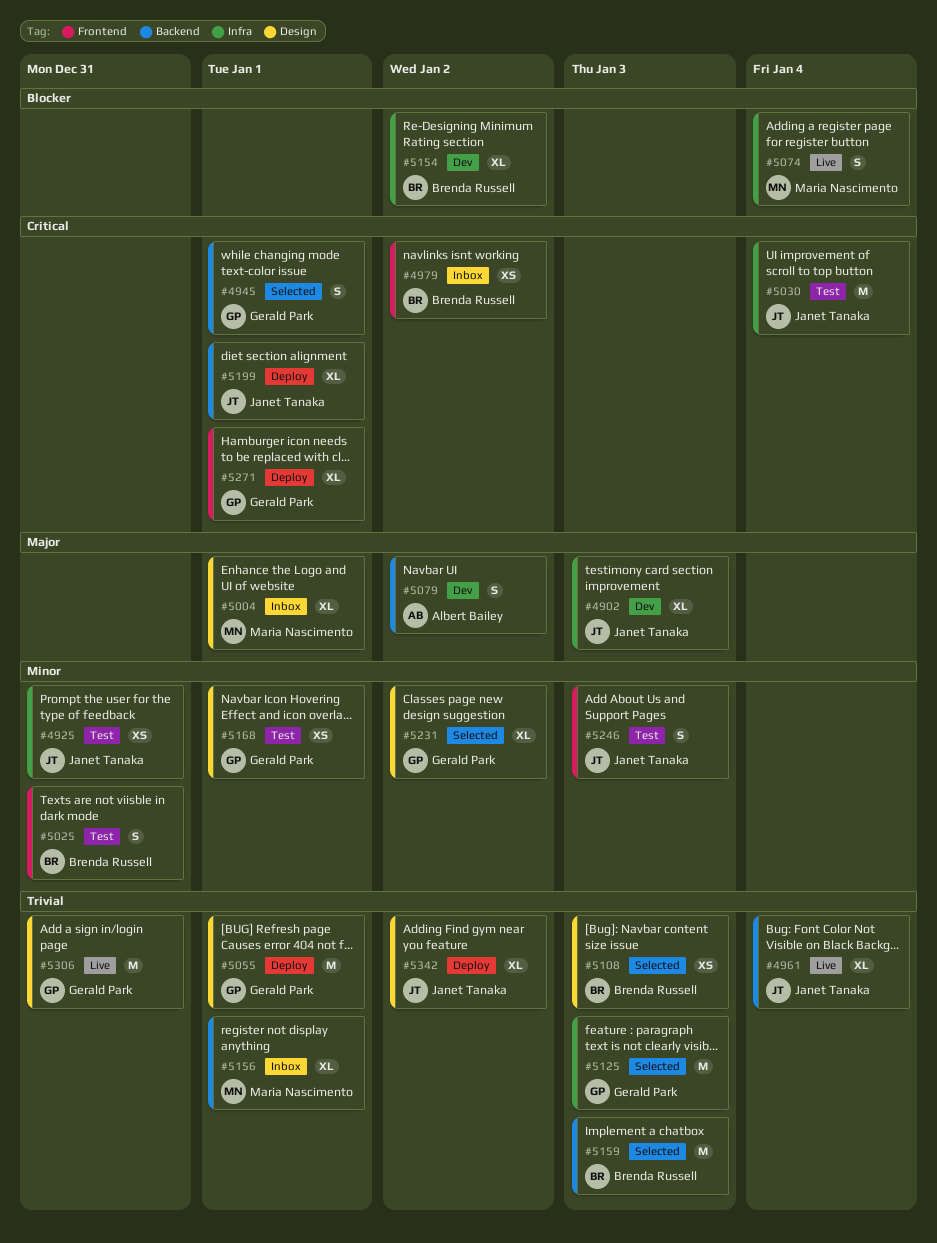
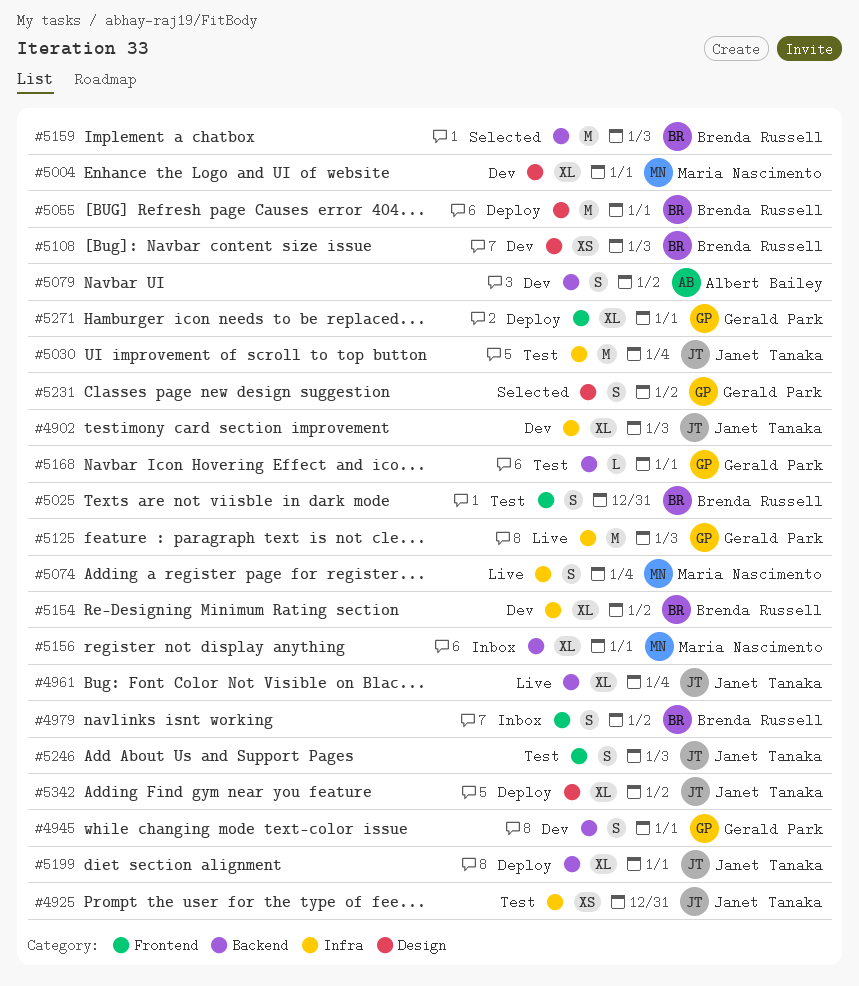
#4945, status: Selected -> Dev
#4979, estimate: XS -> S
#5004, status: Inbox -> Dev
#5055, owner: Gerald Park -> Brenda Russell
#5108, status: Selected -> Dev
#5125, status: Selected -> Live
#5168, label: Design -> Backend
#5168, estimate: XS -> L
#5231, estimate: XL -> S
#5306: present -> none

